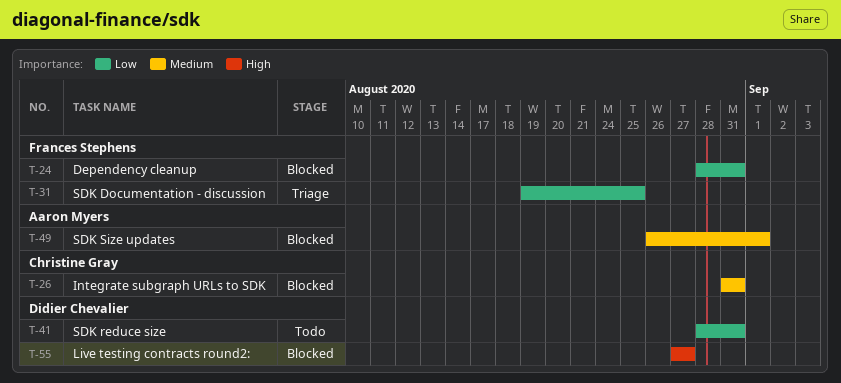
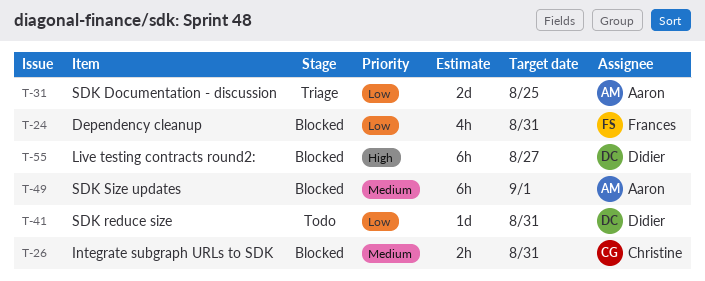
T-31, owner: Frances Stephens -> Aaron Myers

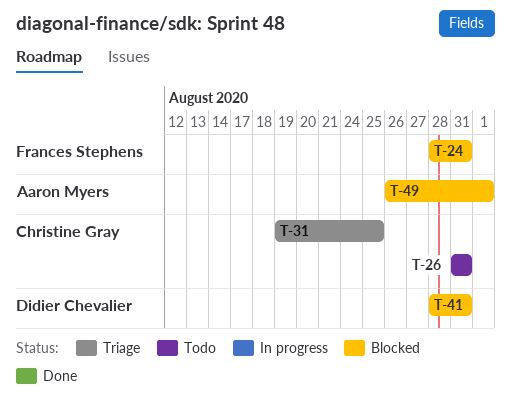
T-26, status: Blocked -> Todo
T-31, owner: Aaron Myers -> Christine Gray
T-41, status: Todo -> Blocked
T-55: present -> none

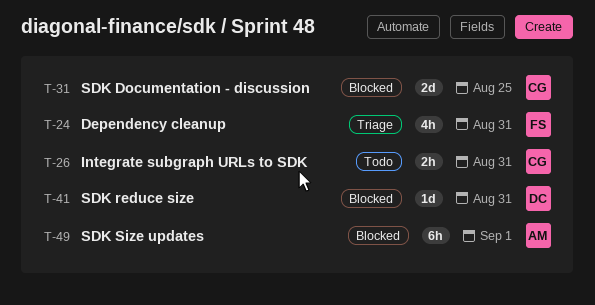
T-24, status: Blocked -> Triage
T-31, status: Triage -> Blocked

